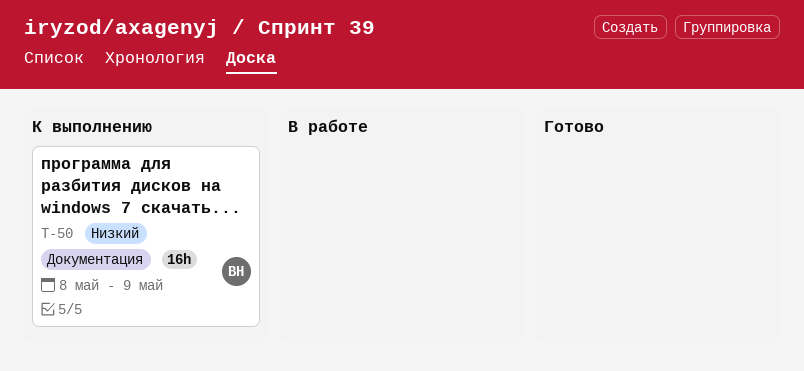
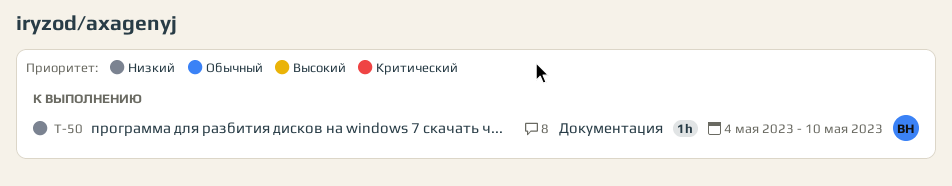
T-50, estimate: 16h -> 1h
T-50, start: May 8 -> May 4
T-50, due: May 9 -> May 10

